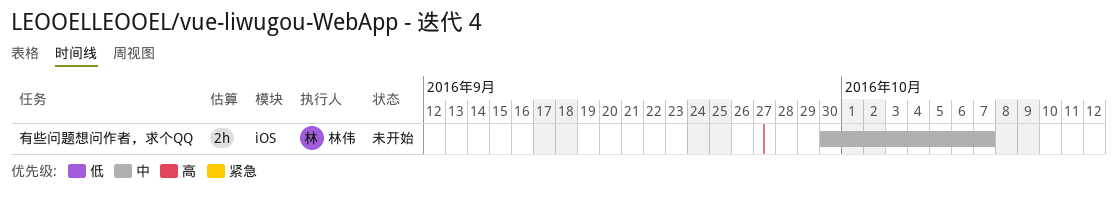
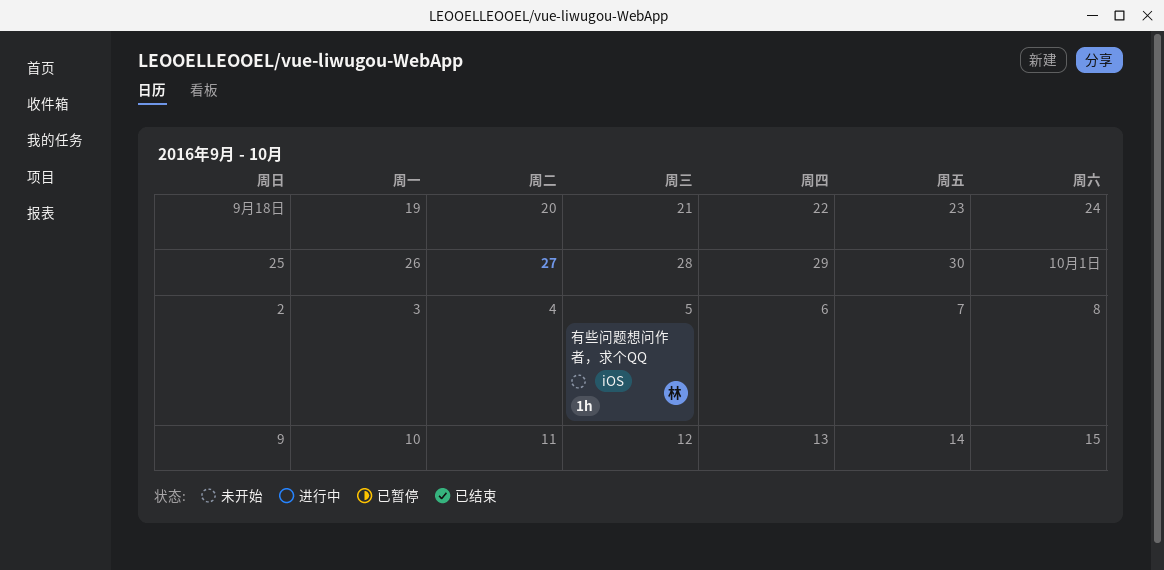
有些问题想问作者，求个QQ, estimate: 2h -> 1h
有些问题想问作者，求个QQ, due: Oct 7 -> Oct 5

